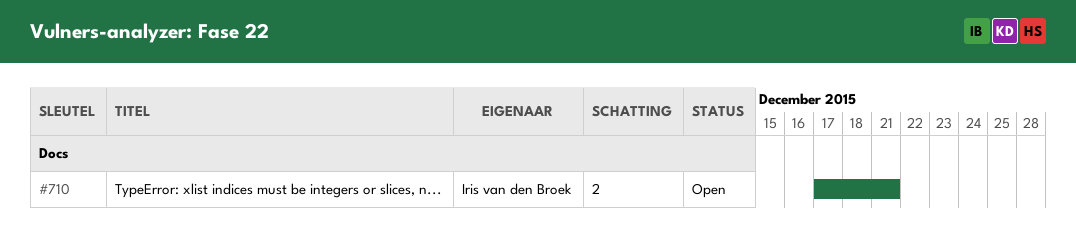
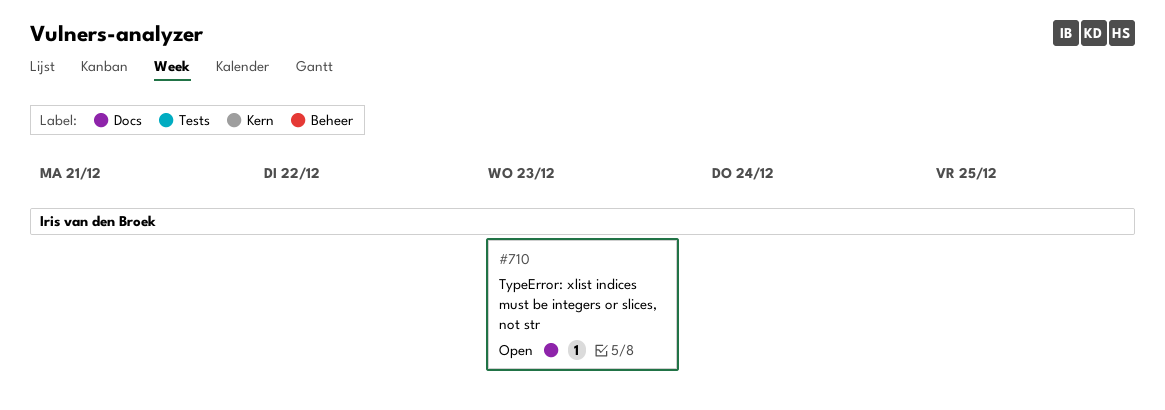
#710, estimate: 2 -> 1
#710, due: Dec 21 -> Dec 23

